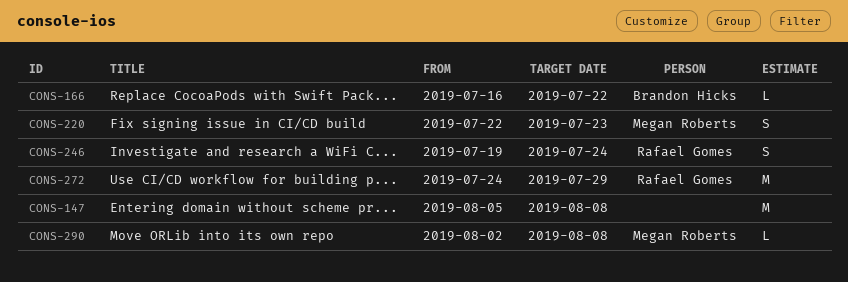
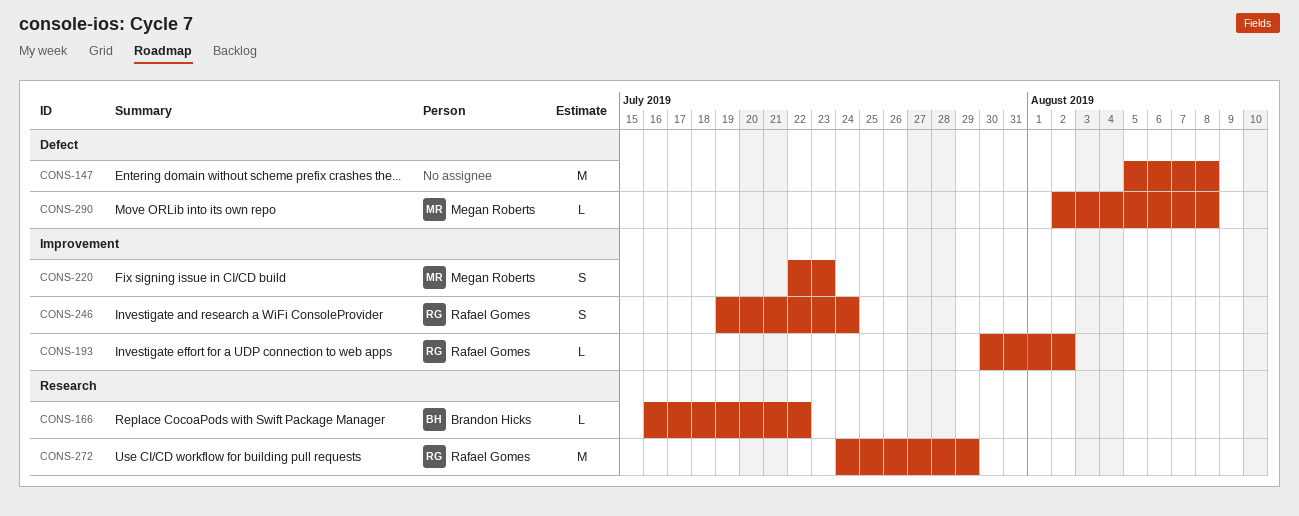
CONS-193: none -> present

